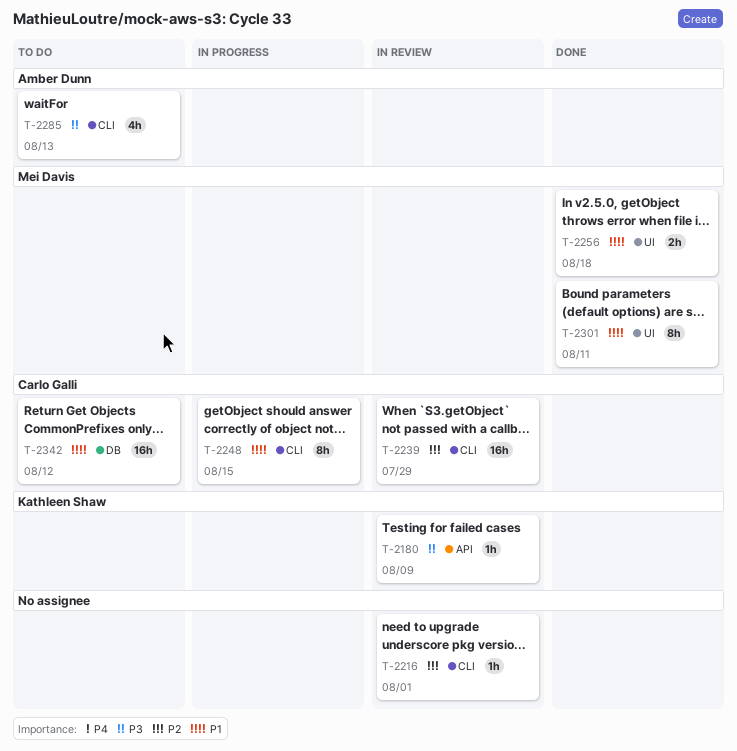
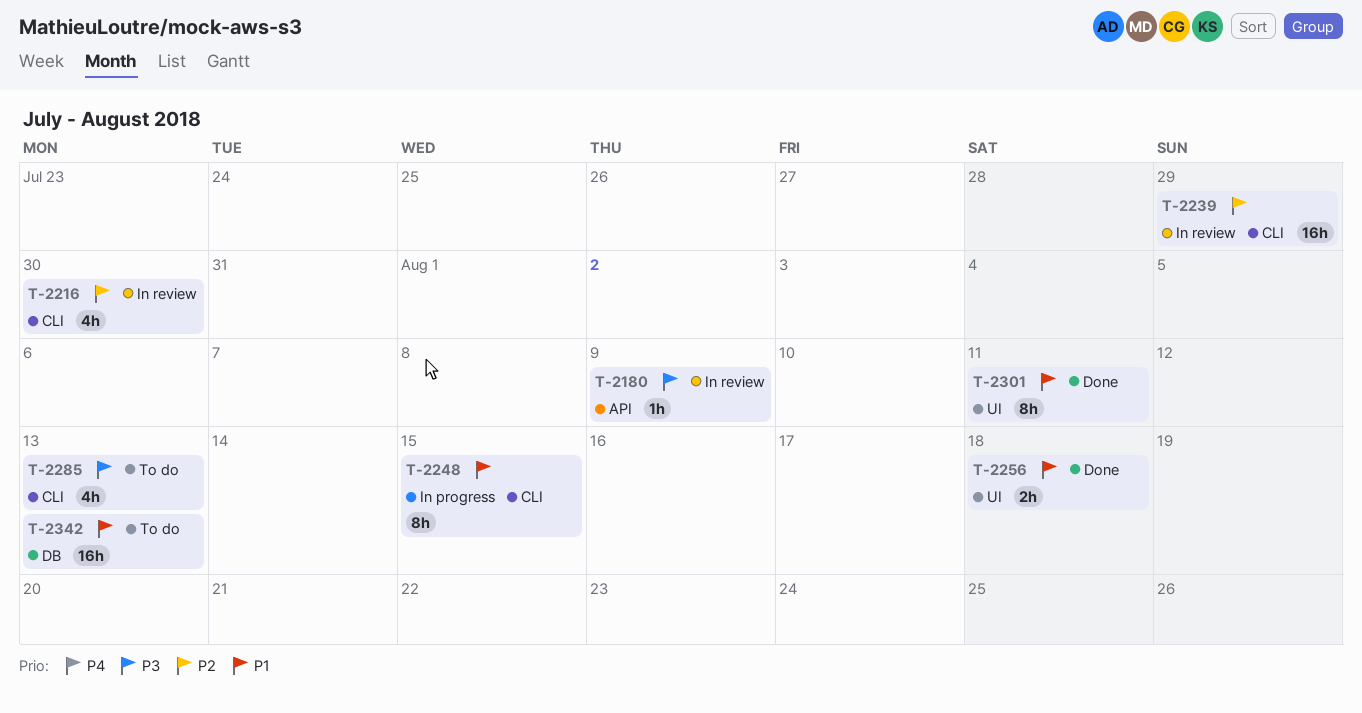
T-2216, estimate: 1h -> 4h
T-2216, due: Aug 1 -> Jul 30
T-2342, due: Aug 12 -> Aug 13

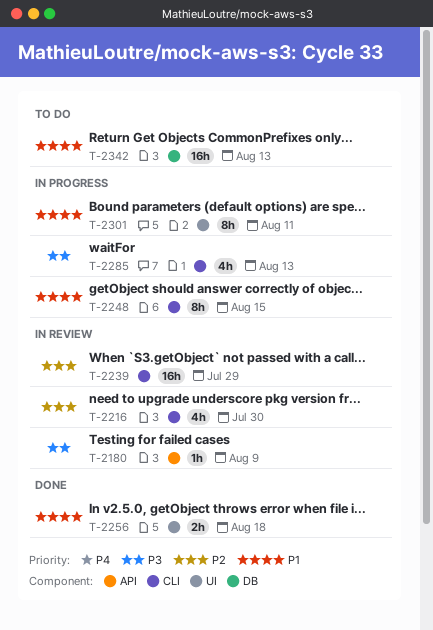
T-2285, status: To do -> In progress
T-2301, status: Done -> In progress

